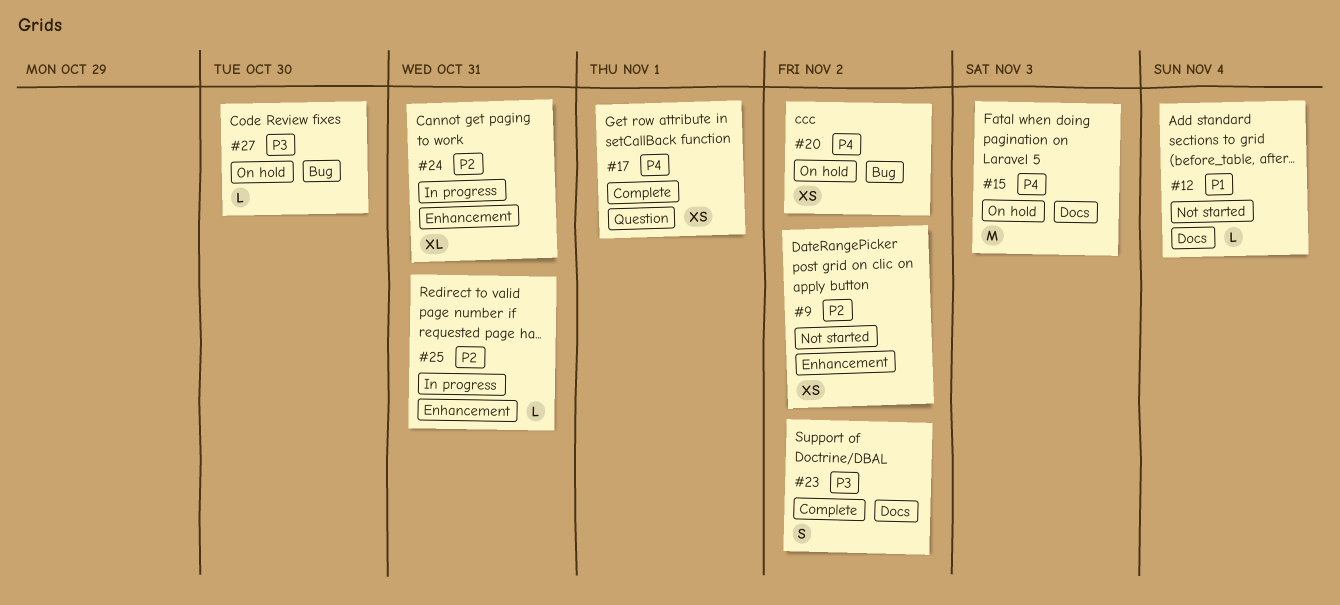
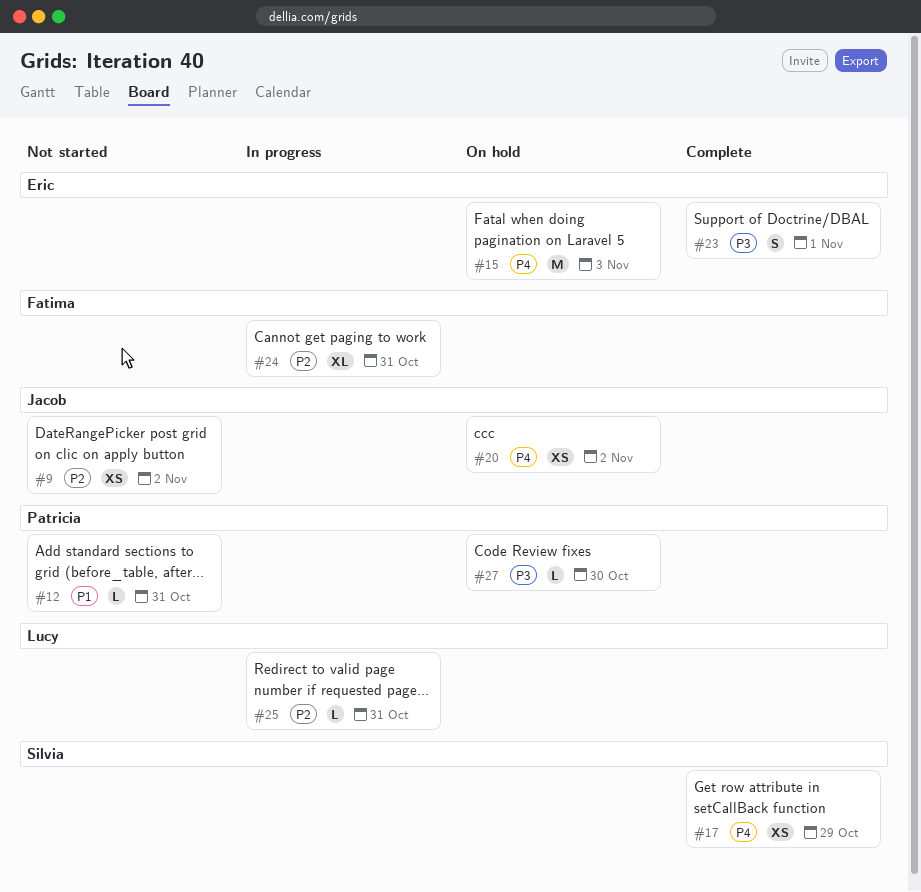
#12, due: Nov 4 -> Oct 31
#17, due: Nov 1 -> Oct 29
#23, due: Nov 2 -> Nov 1

